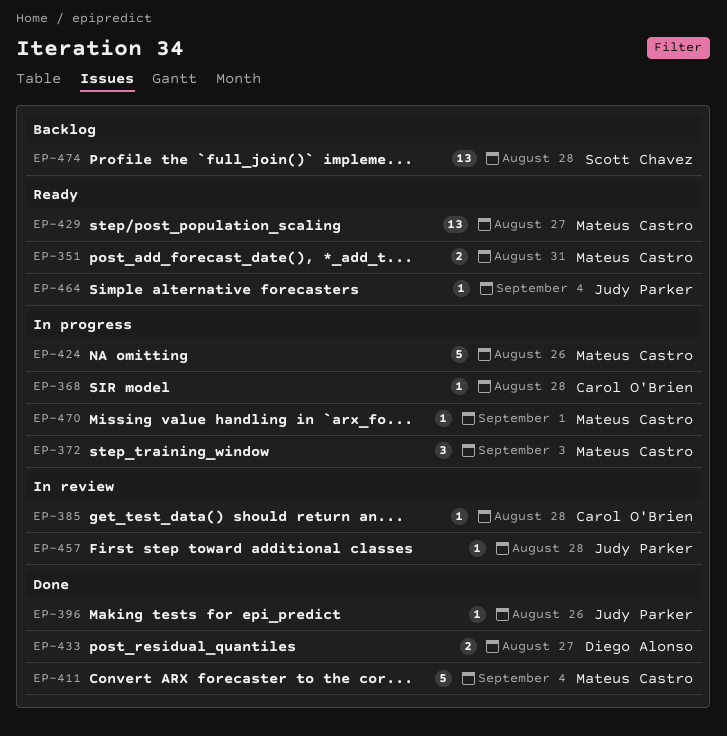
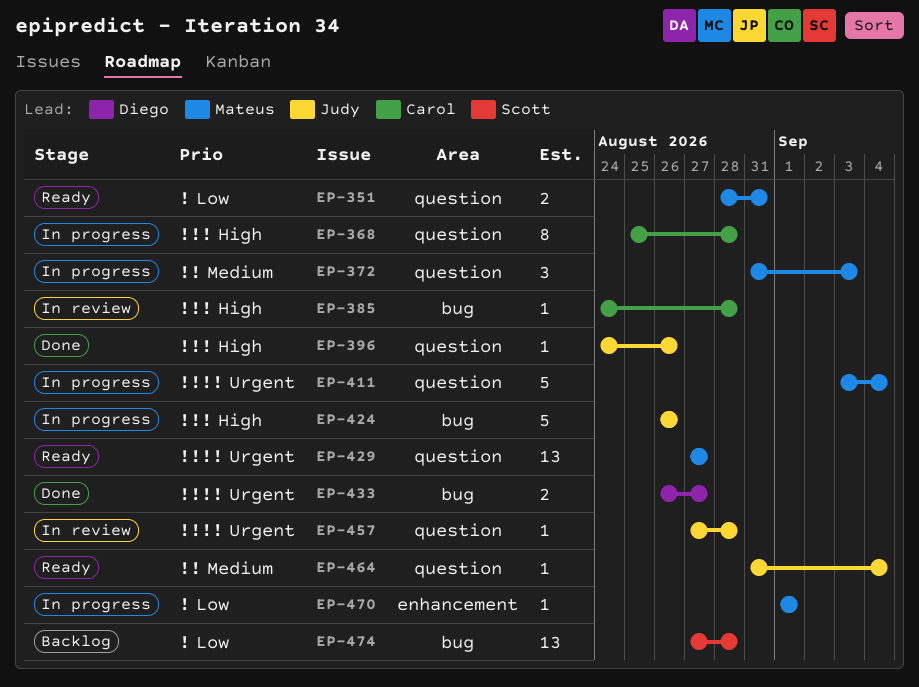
EP-368, estimate: 1 -> 8
EP-411, status: Done -> In progress
EP-424, owner: Mateus Castro -> Judy Parker

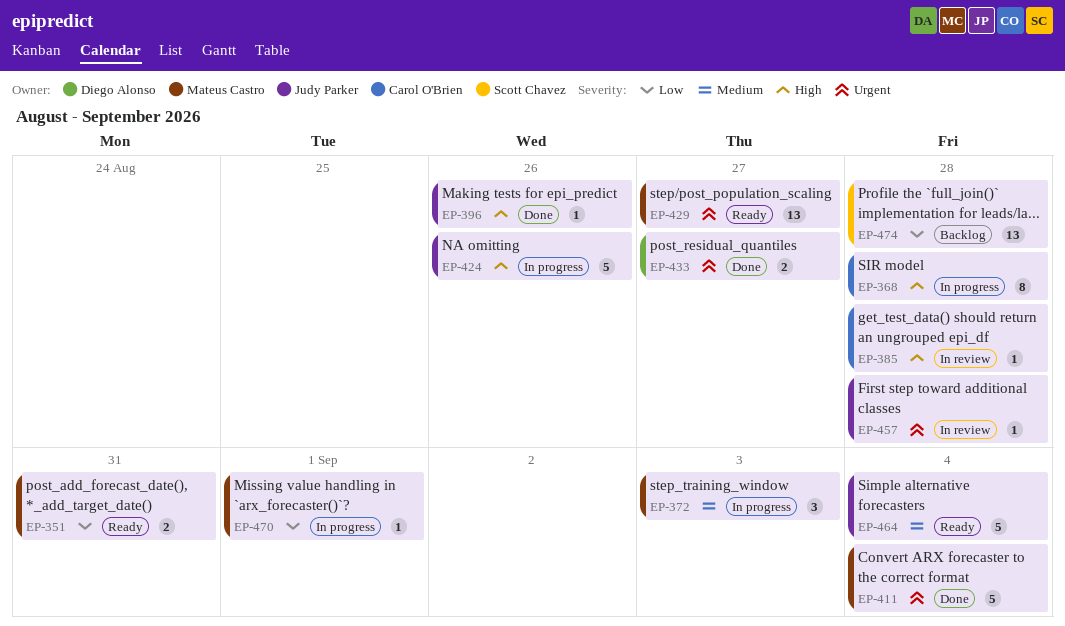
EP-411, status: In progress -> Done
EP-464, estimate: 1 -> 5

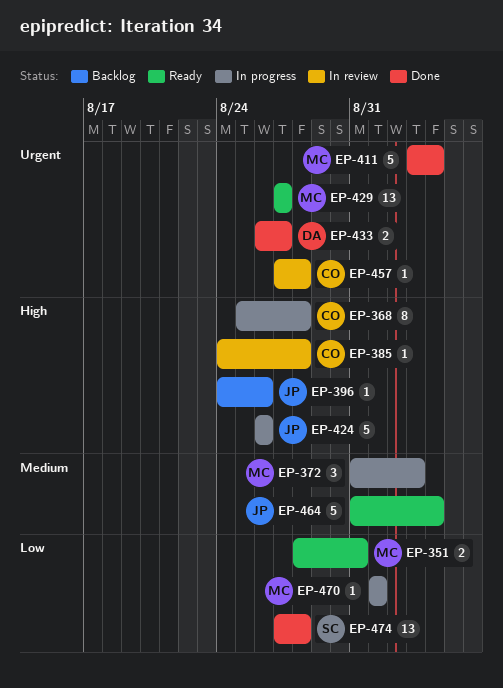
EP-396, status: Done -> Backlog
EP-457, owner: Judy Parker -> Carol O'Brien
EP-474, status: Backlog -> Done

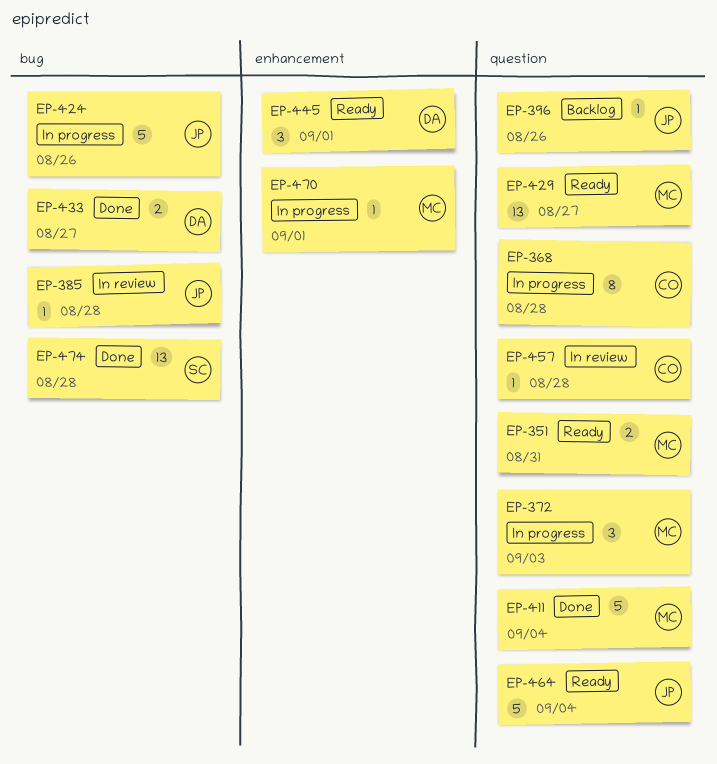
EP-385, owner: CO -> JP
EP-445: none -> present

